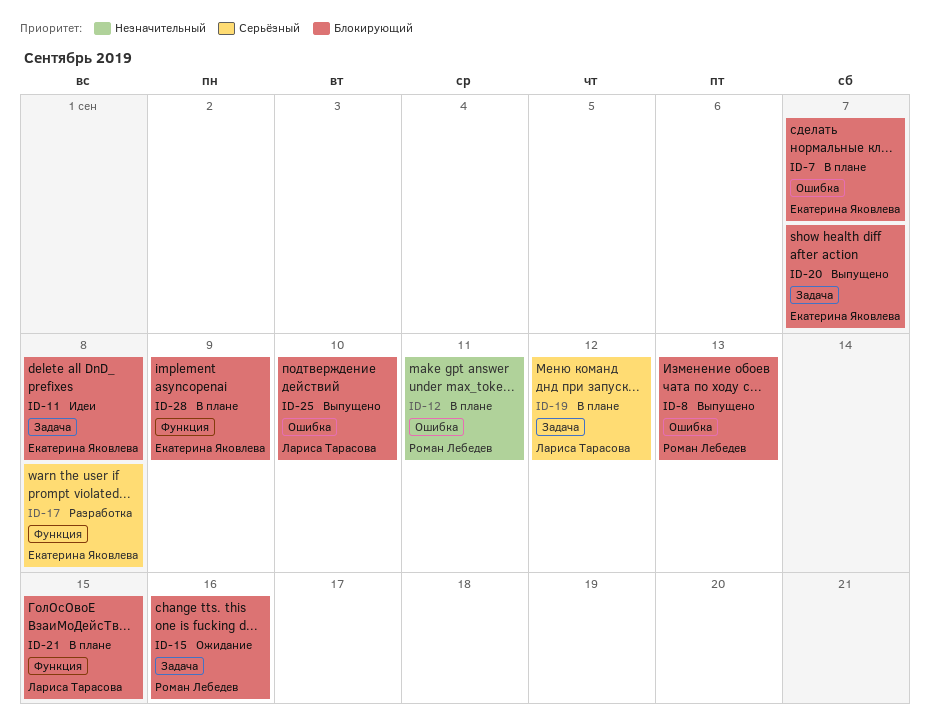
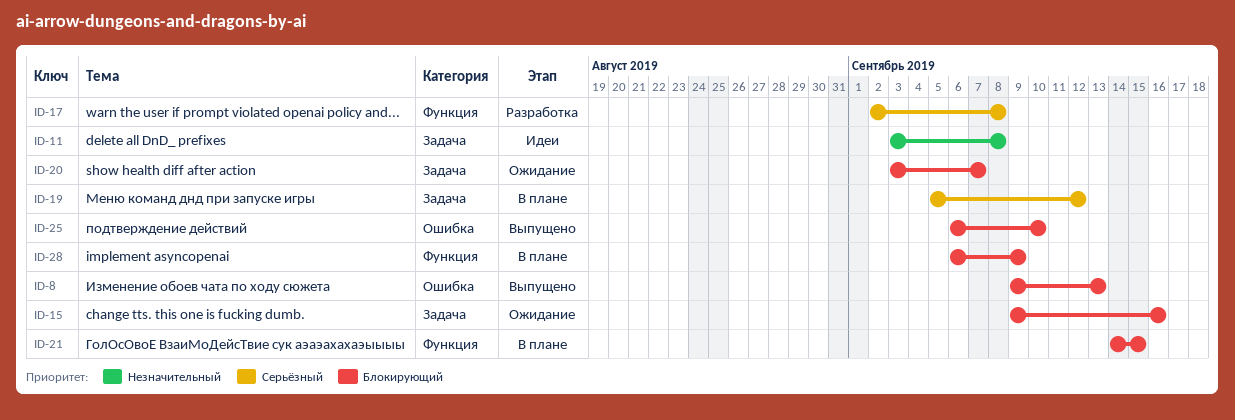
ID-7: present -> none
ID-11, priority: Блокирующий -> Незначительный
ID-12: present -> none
ID-20, status: Выпущено -> Ожидание

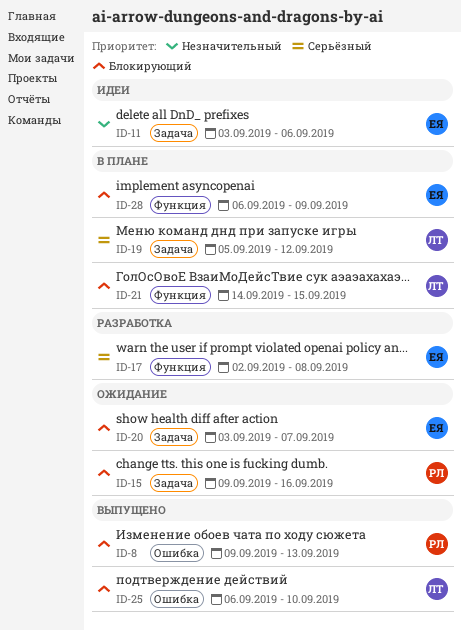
ID-11, due: Sep 8 -> Sep 6

